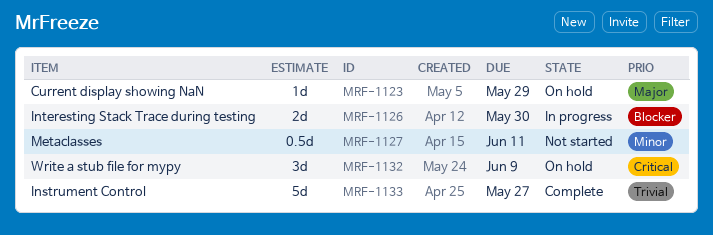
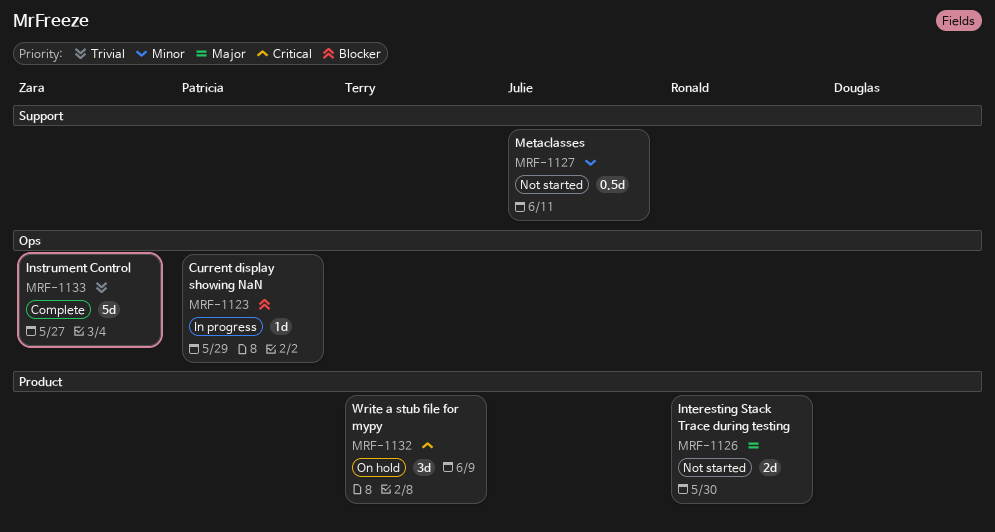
MRF-1123, status: On hold -> In progress
MRF-1123, priority: Major -> Blocker
MRF-1126, status: In progress -> Not started
MRF-1126, priority: Blocker -> Major

